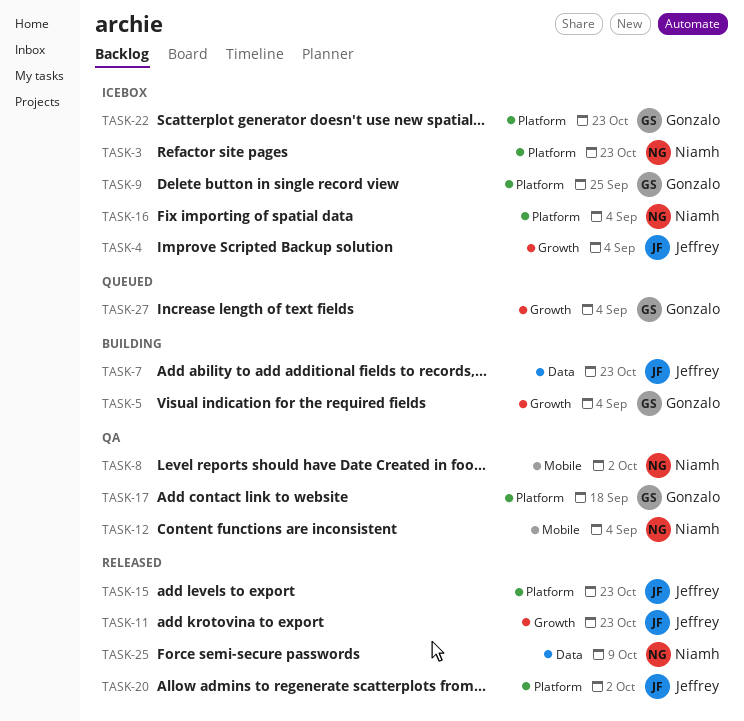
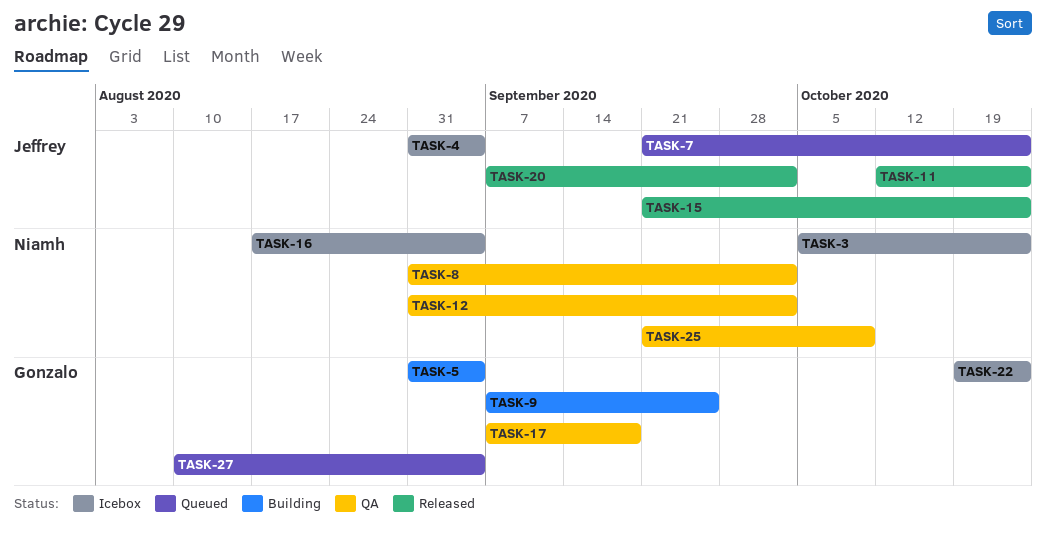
TASK-7, status: Building -> Queued
TASK-9, status: Icebox -> Building
TASK-12, due: Sep 4 -> Oct 2
TASK-25, status: Released -> QA

